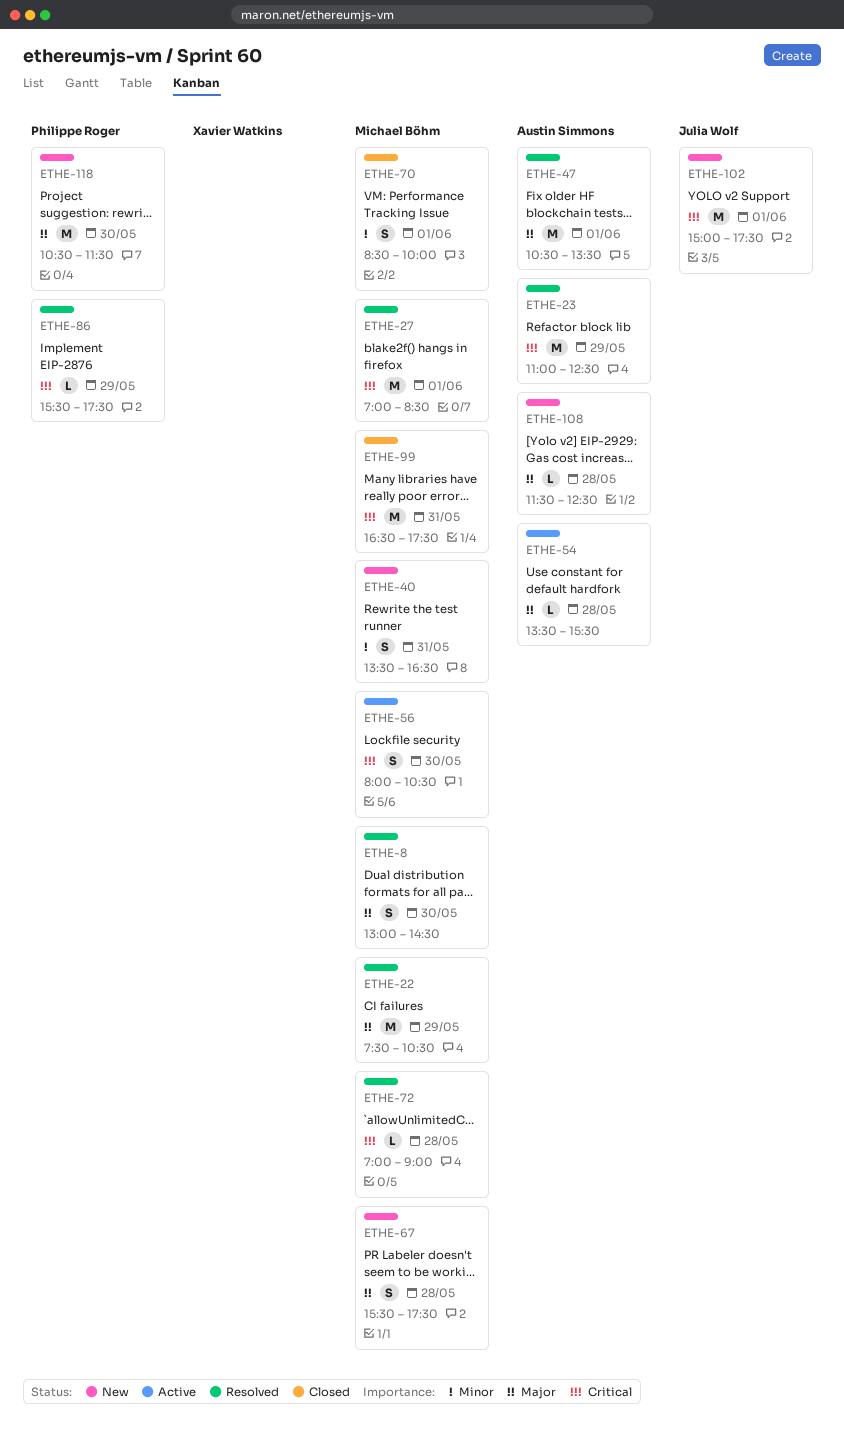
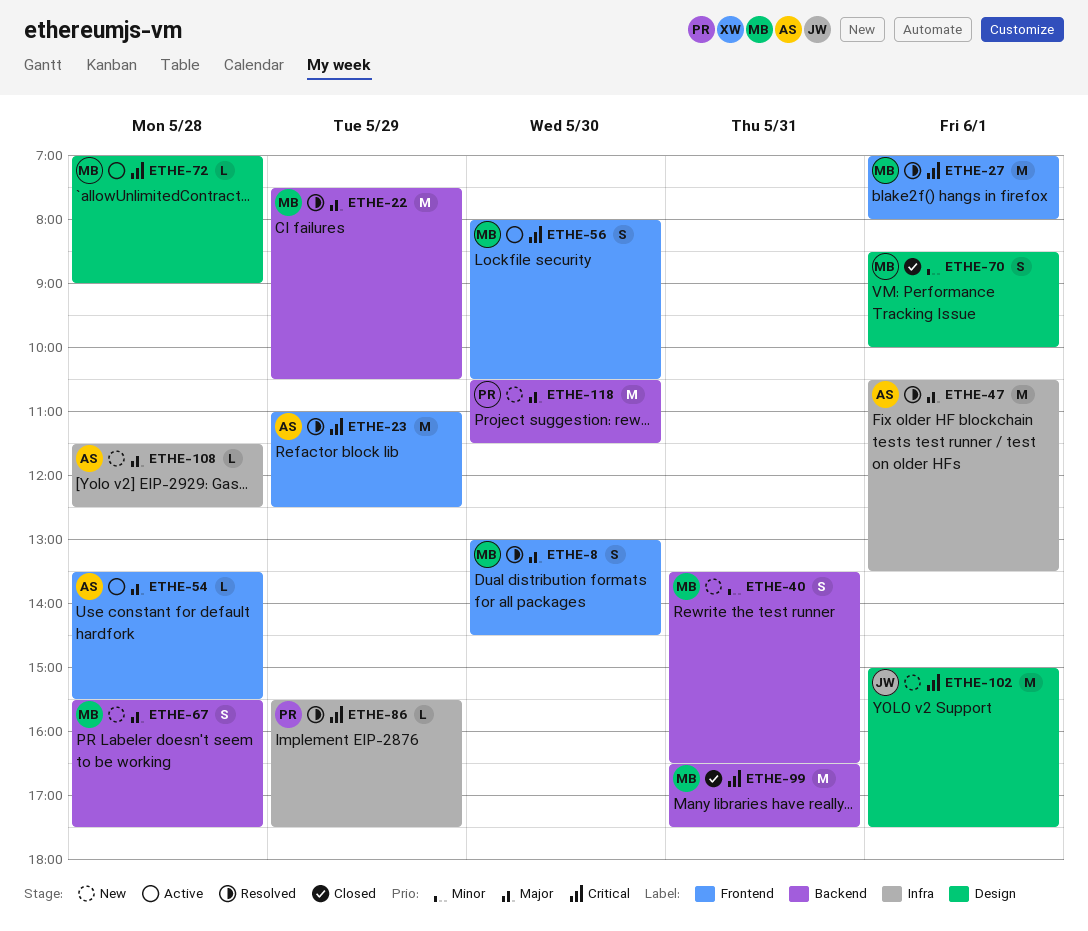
ETHE-27, ends: 08:30 -> 08:00
ETHE-72, status: Resolved -> Active

